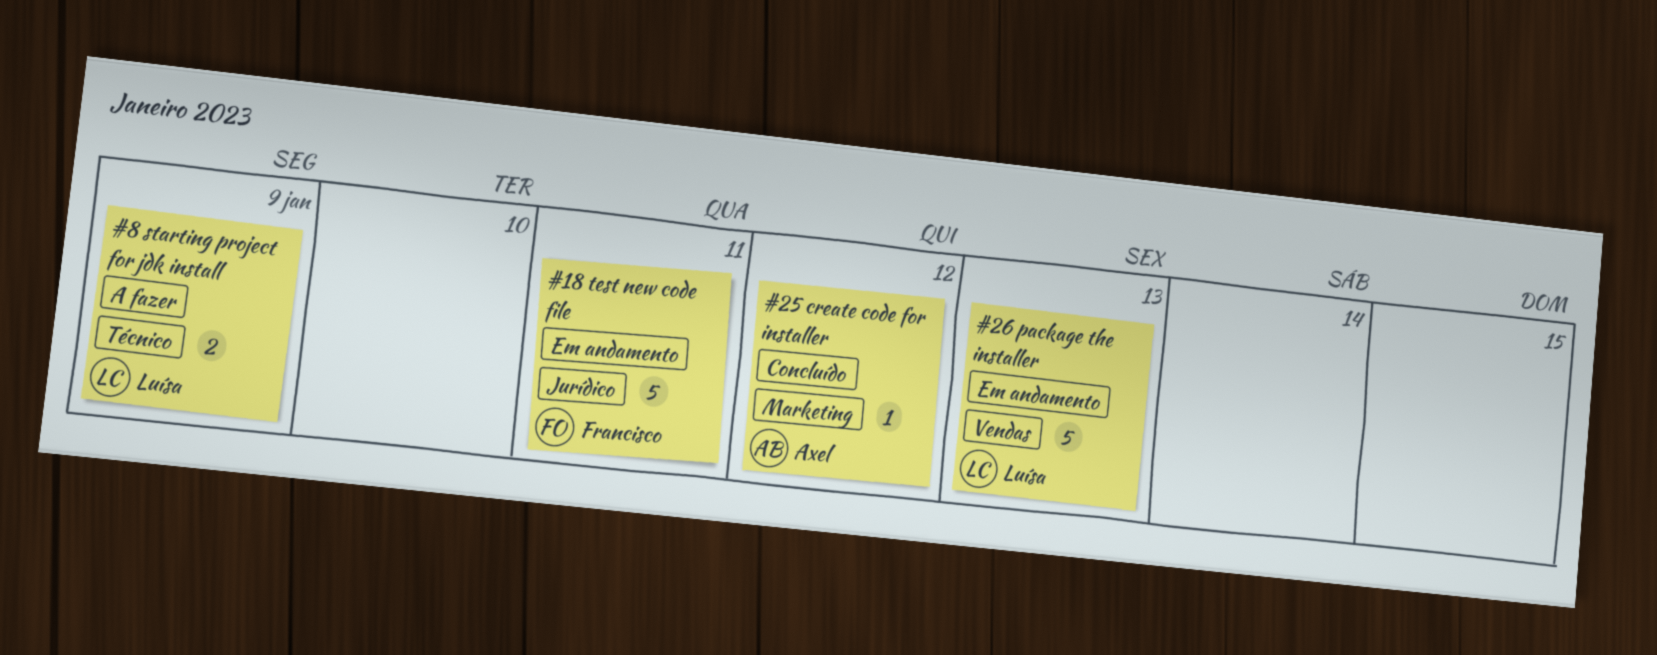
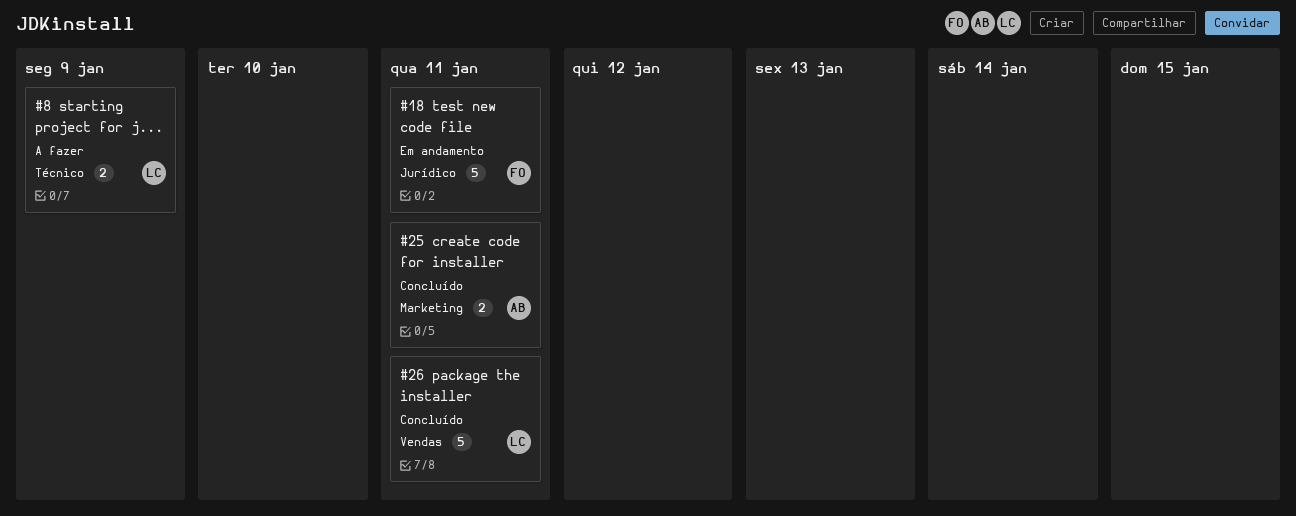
#25, estimate: 1 -> 2
#25, due: Jan 12 -> Jan 11
#26, status: Em andamento -> Concluído
#26, due: Jan 13 -> Jan 11

